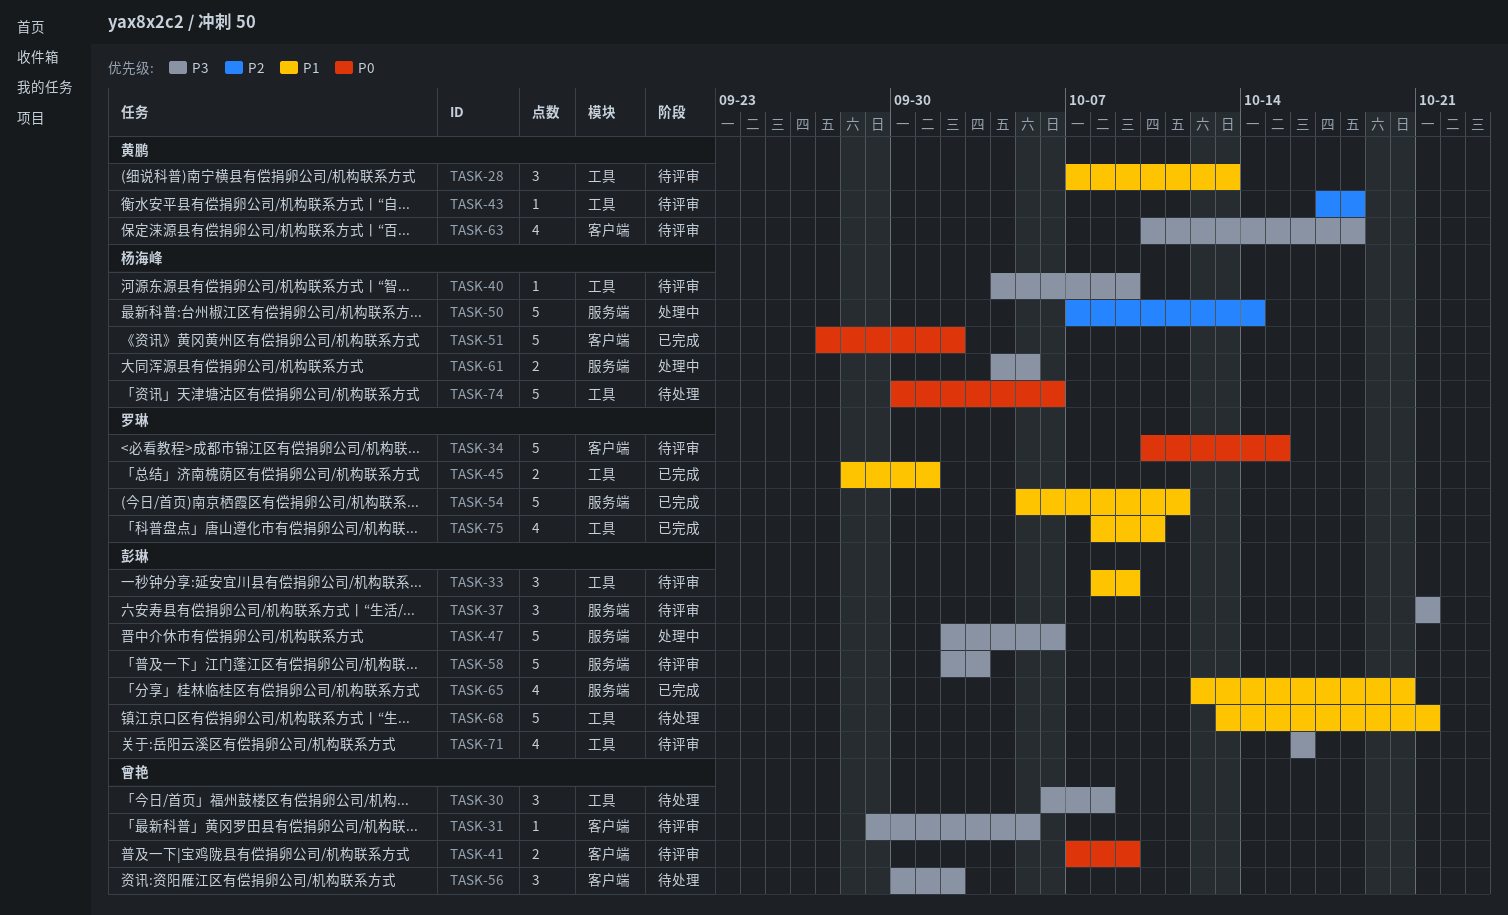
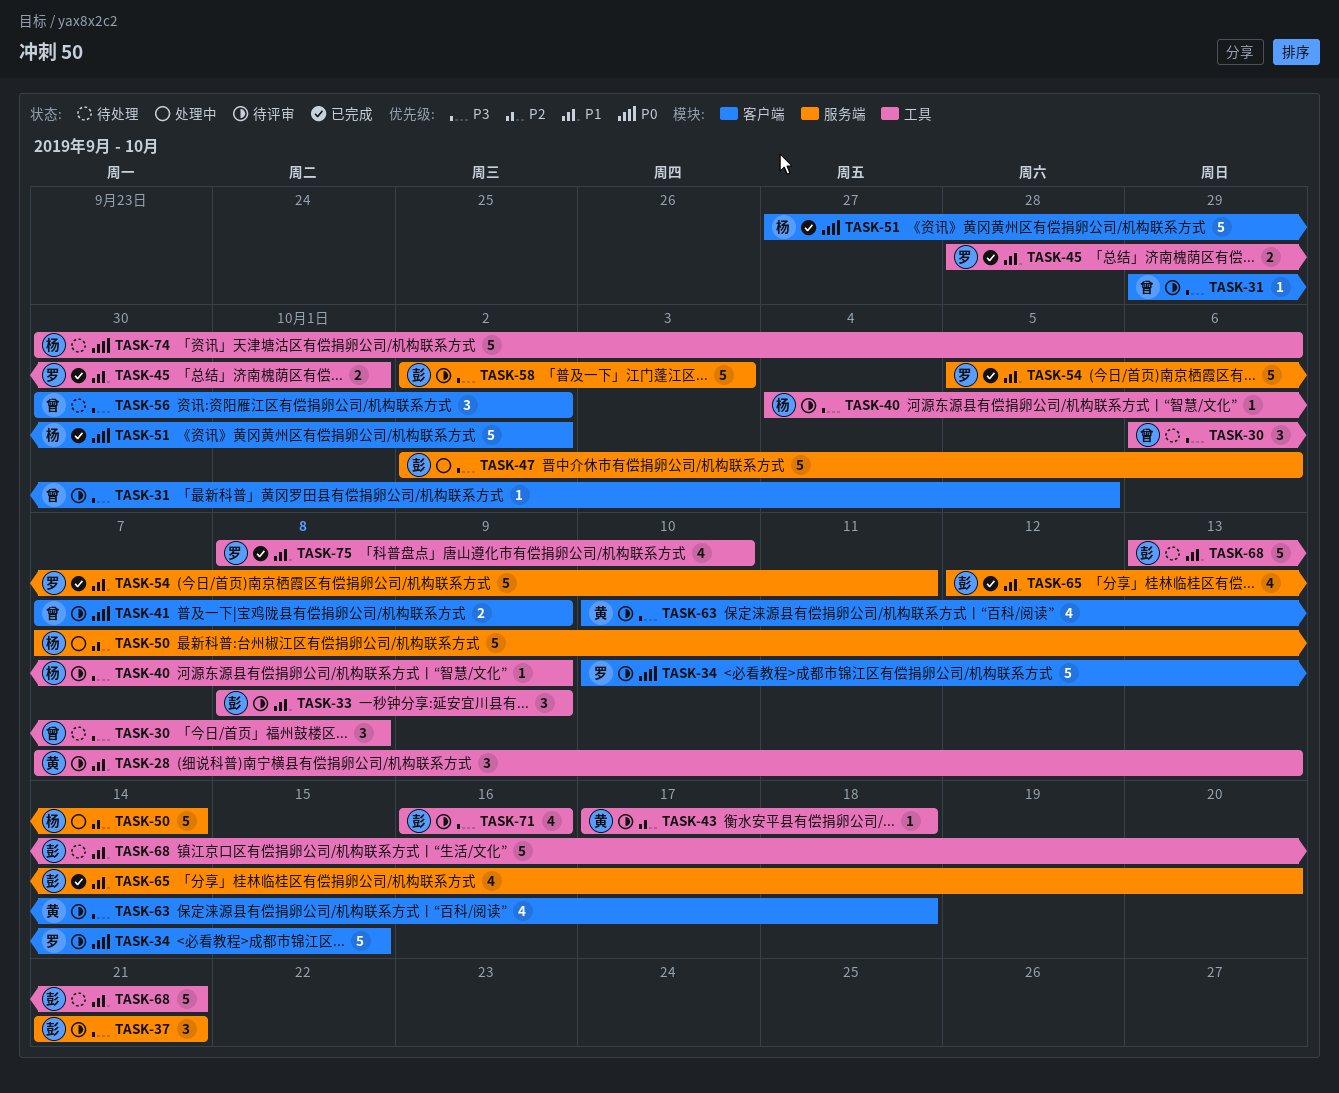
TASK-61: present -> none

